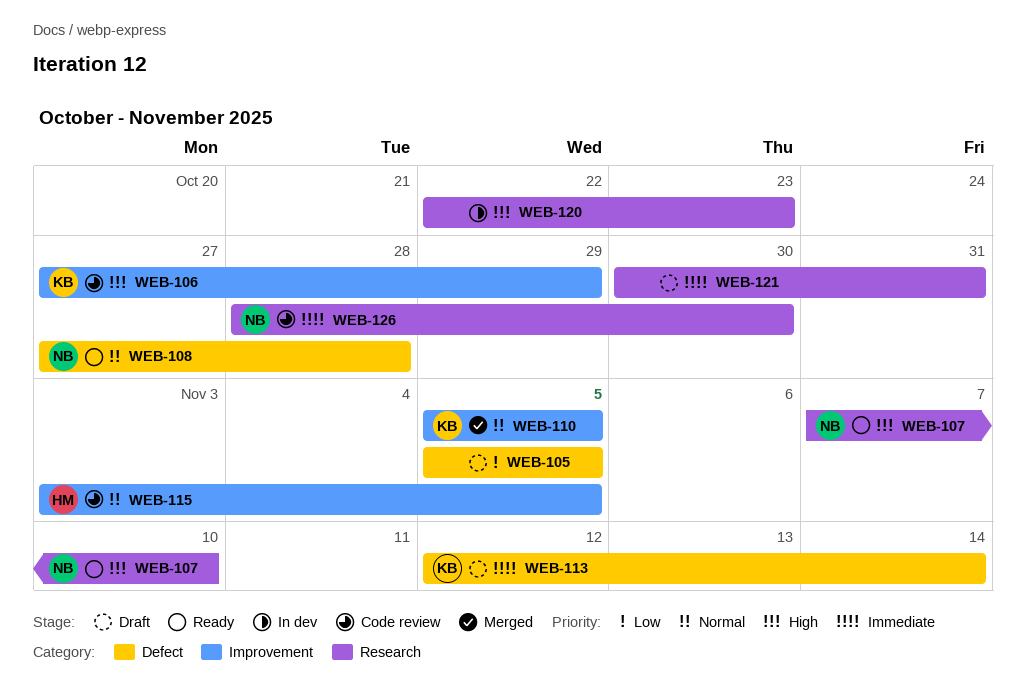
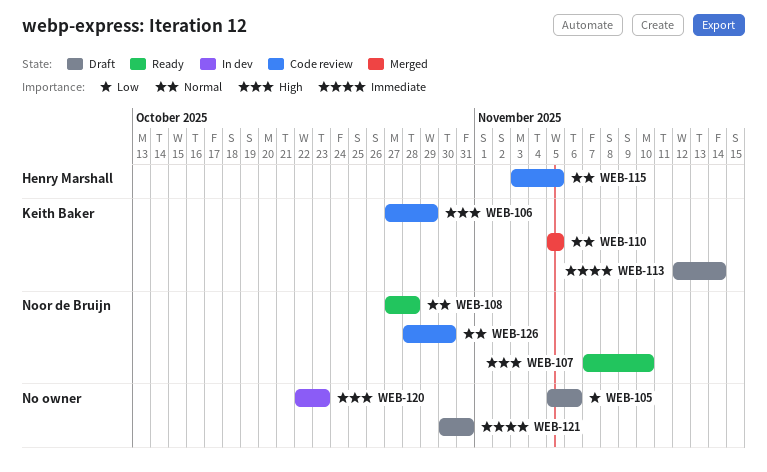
WEB-105, due: Nov 5 -> Nov 6
WEB-126, priority: Immediate -> Normal

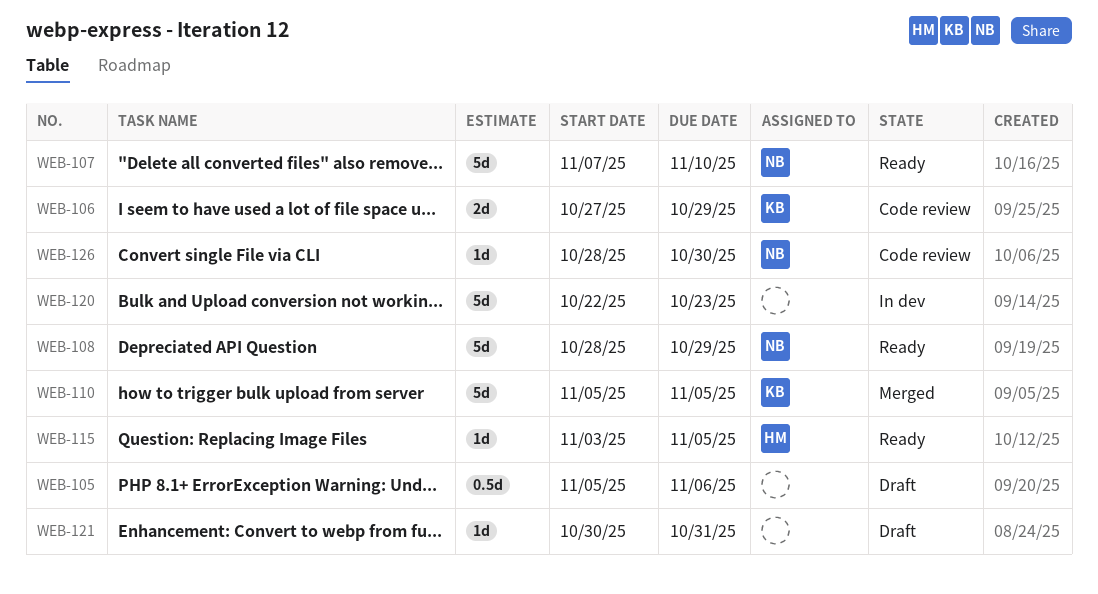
WEB-108, start: Oct 27 -> Oct 28
WEB-108, due: Oct 28 -> Oct 29
WEB-113: present -> none
WEB-115, status: Code review -> Ready

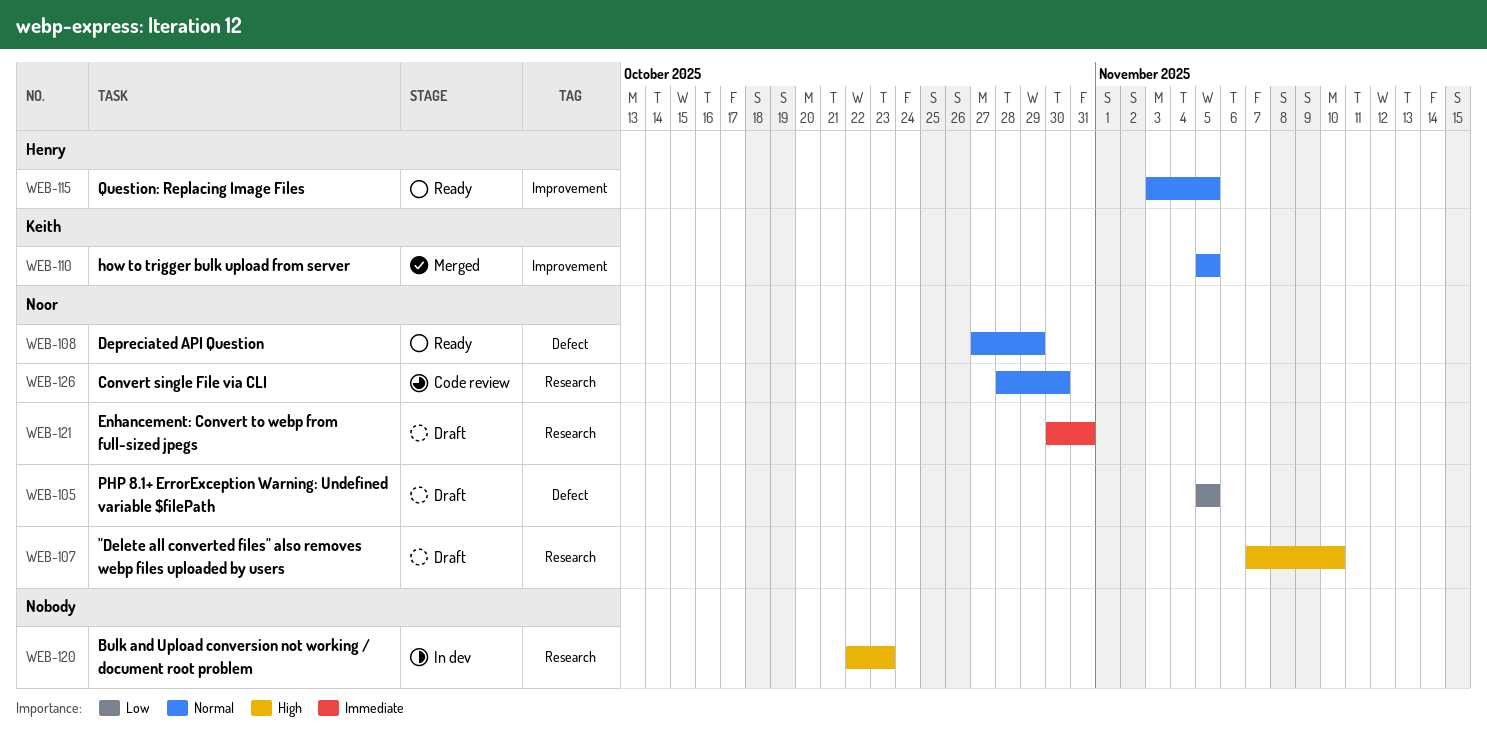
WEB-105, owner: none -> Noor
WEB-105, due: Nov 6 -> Nov 5
WEB-106: present -> none
WEB-107, status: Ready -> Draft
WEB-108, start: Oct 28 -> Oct 27
WEB-121, owner: none -> Noor

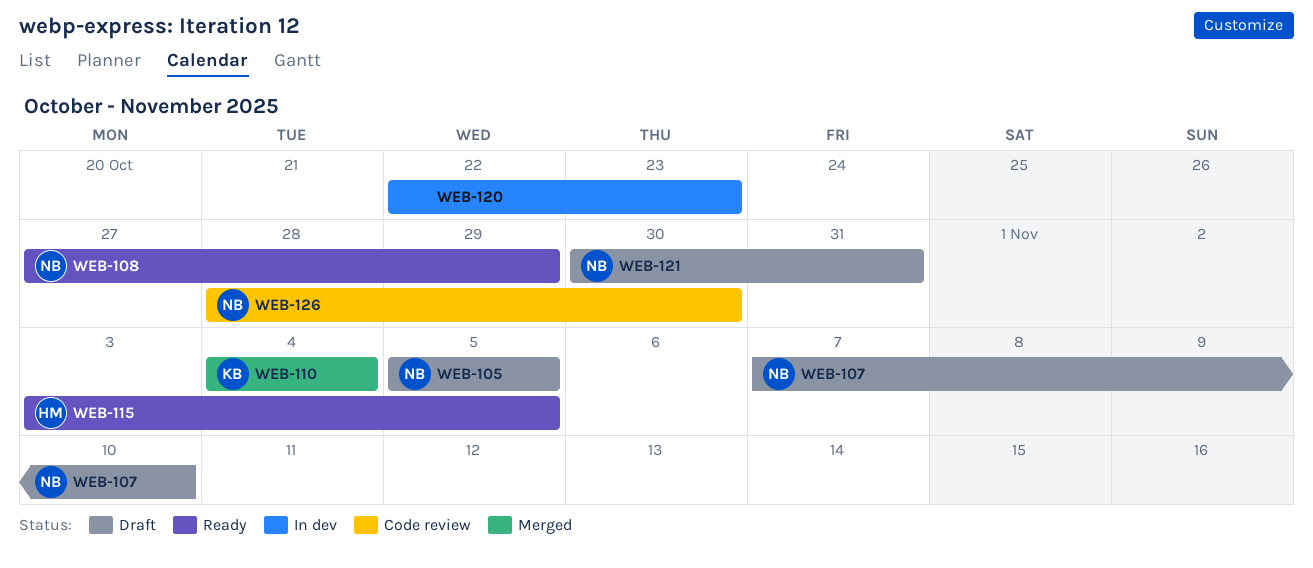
WEB-110, start: Nov 5 -> Nov 4
WEB-110, due: Nov 5 -> Nov 4

